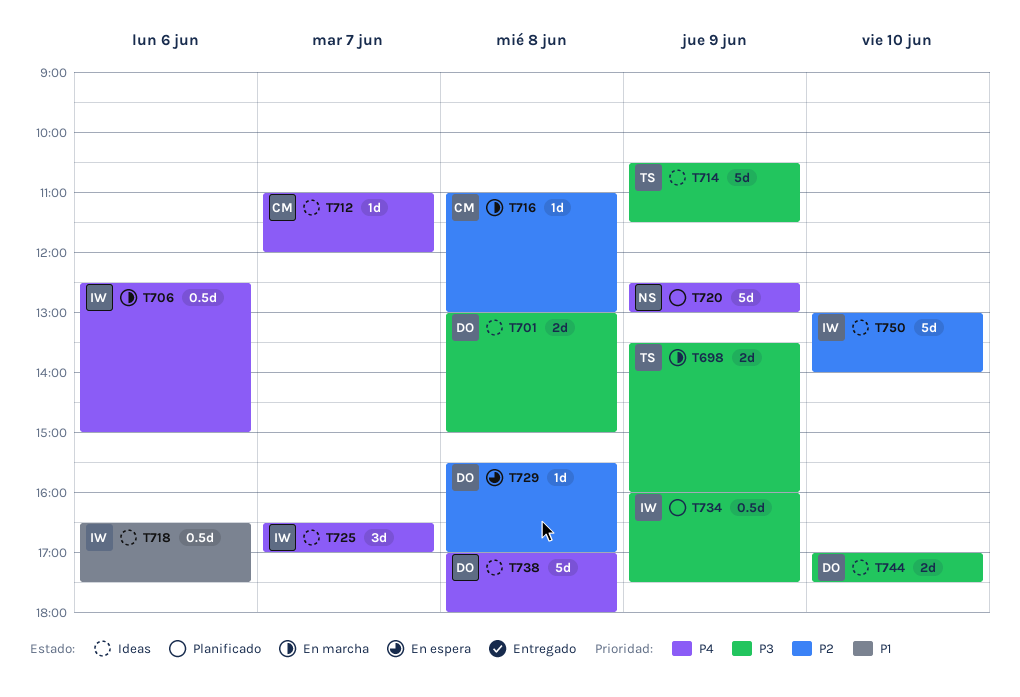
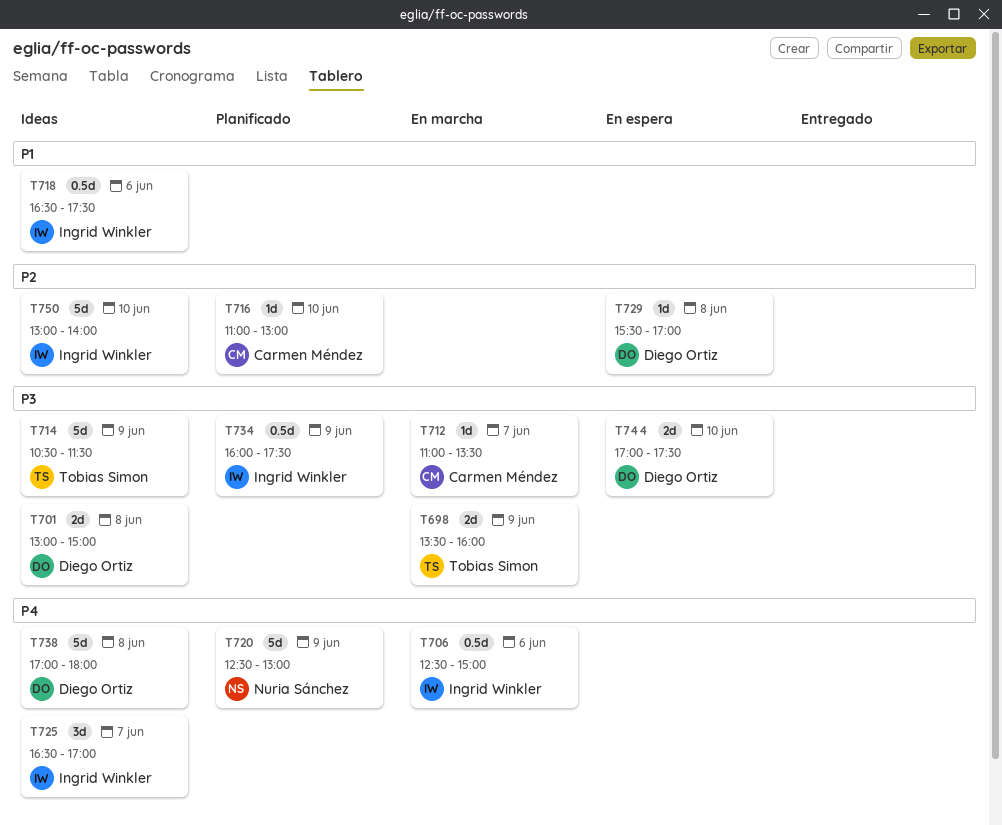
T712, status: Ideas -> En marcha
T712, priority: P4 -> P3
T712, ends: 12:00 -> 13:30
T716, status: En marcha -> Planificado
T716, day: Jun 8 -> Jun 10
T744, status: Ideas -> En espera

